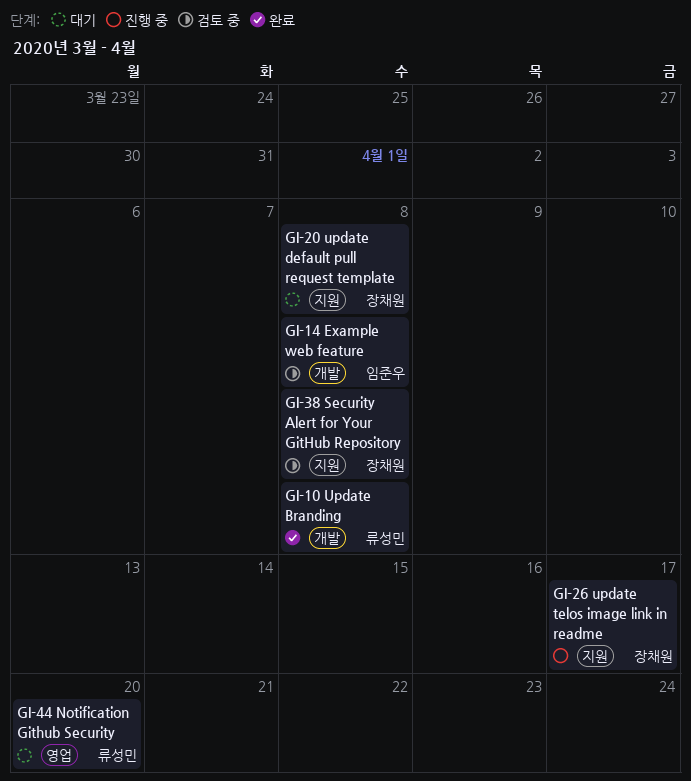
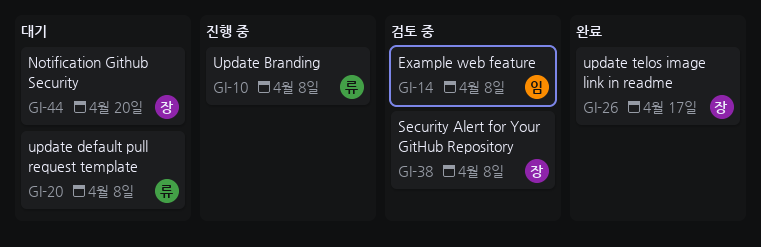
GI-10, status: 완료 -> 진행 중
GI-20, owner: 장채원 -> 류성민
GI-26, status: 진행 중 -> 완료
GI-44, owner: 류성민 -> 장채원

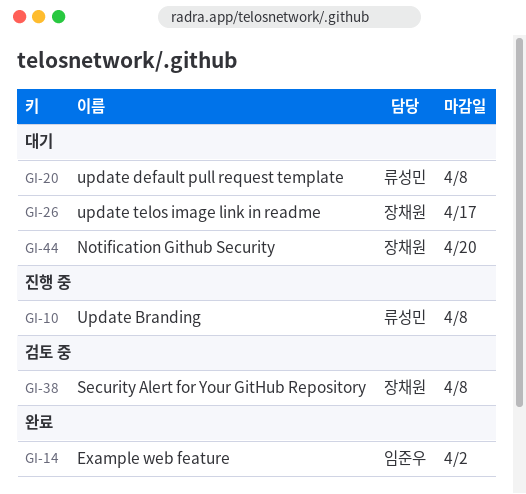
GI-14, status: 검토 중 -> 완료
GI-14, due: Apr 8 -> Apr 2
GI-26, status: 완료 -> 대기

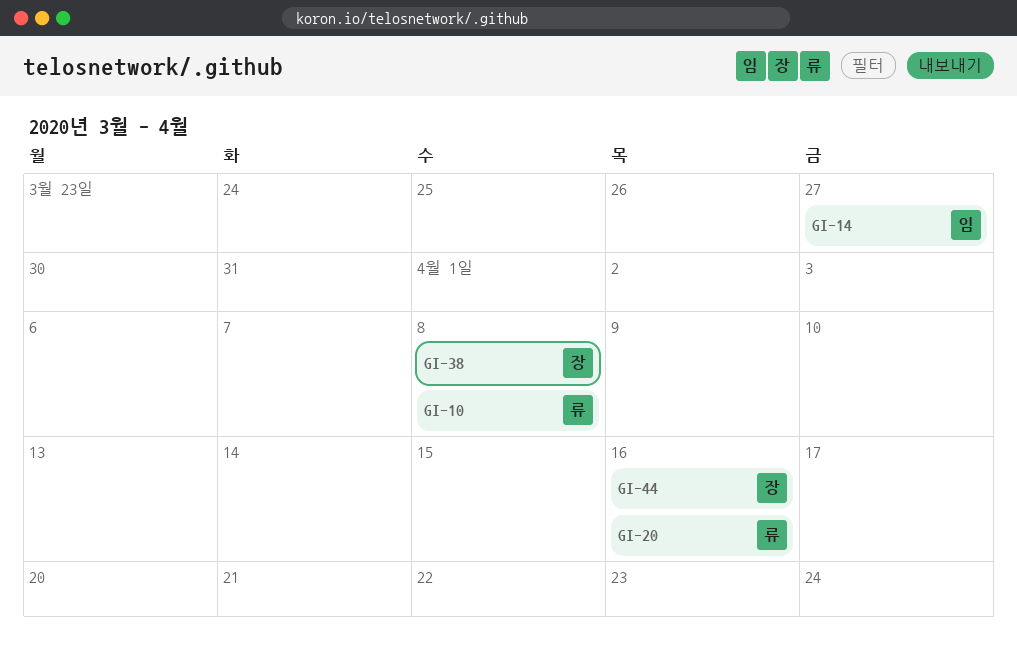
GI-14, due: Apr 2 -> Mar 27
GI-20, due: Apr 8 -> Apr 16
GI-26: present -> none
GI-44, due: Apr 20 -> Apr 16

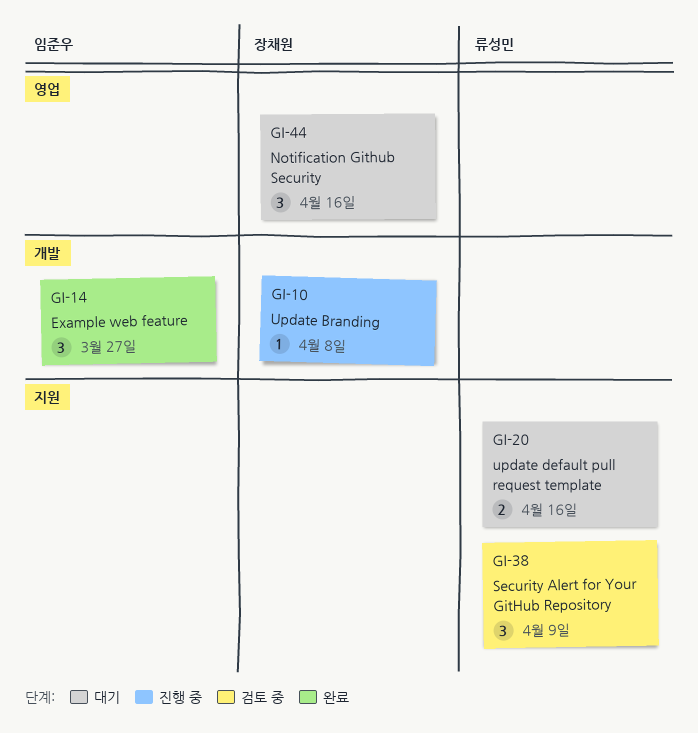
GI-10, owner: 류성민 -> 장채원
GI-38, owner: 장채원 -> 류성민
GI-38, due: Apr 8 -> Apr 9

